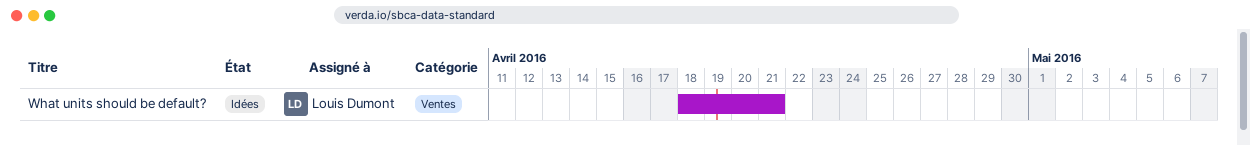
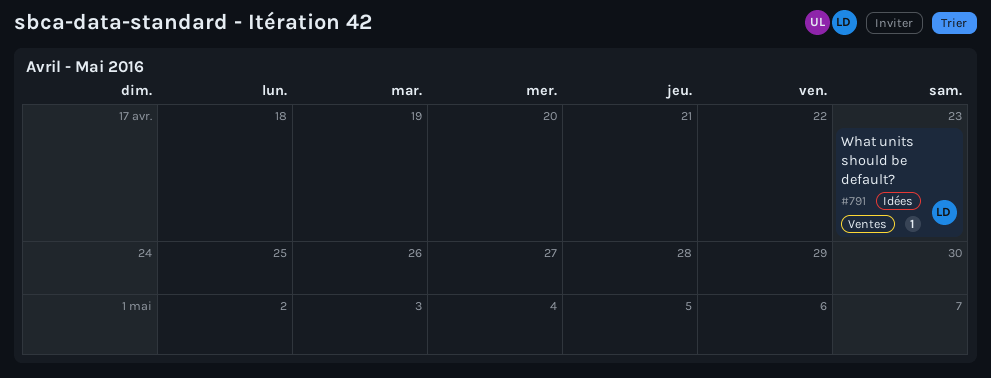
What units should be default?, due: Apr 21 -> Apr 23

